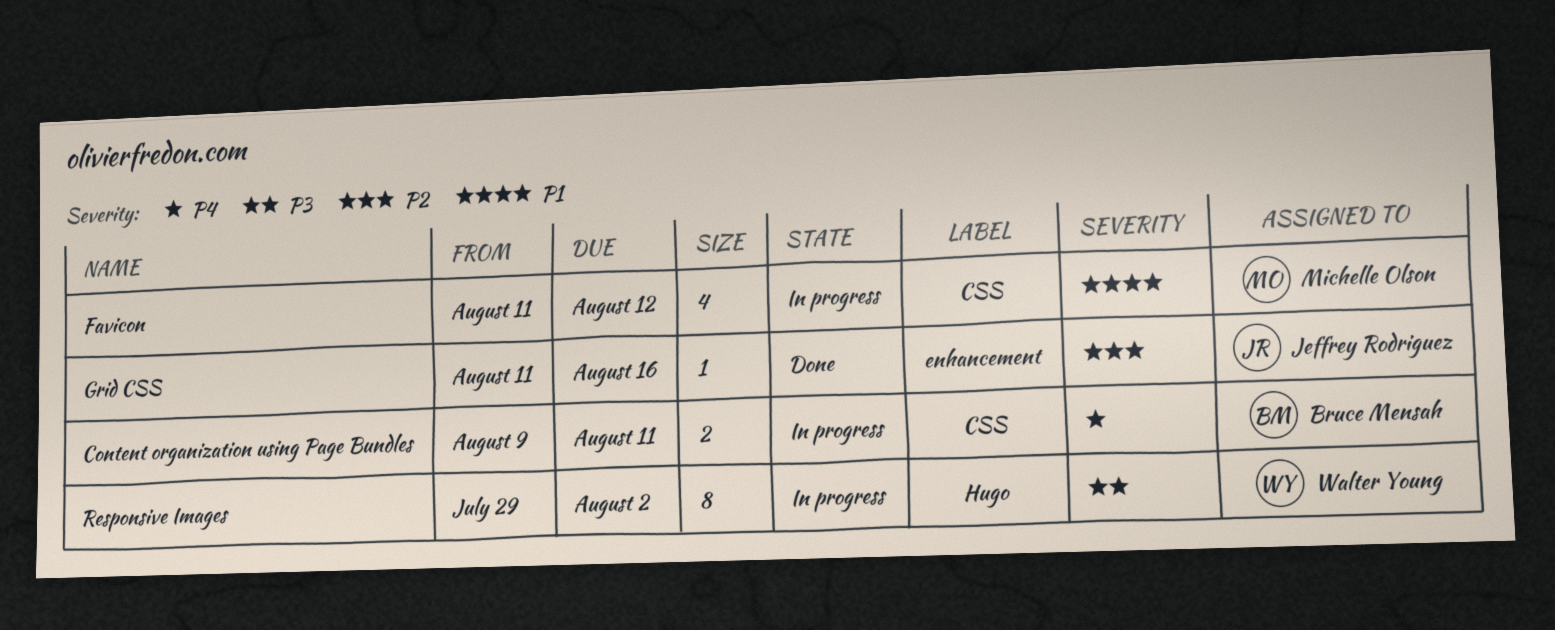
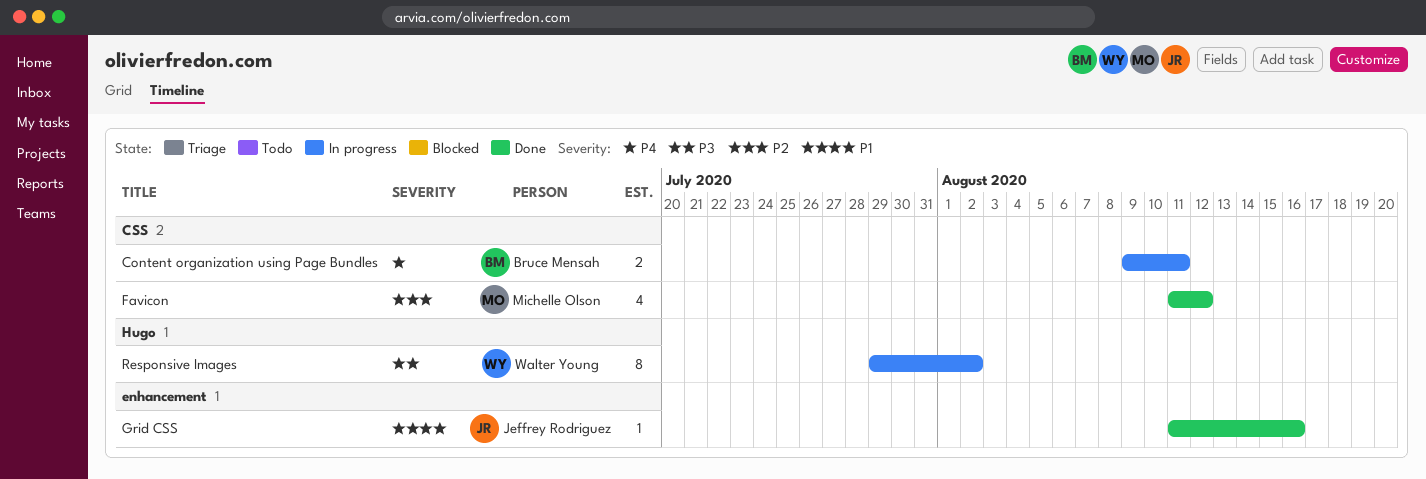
Favicon, status: In progress -> Done
Favicon, priority: P1 -> P2
Grid CSS, priority: P2 -> P1

